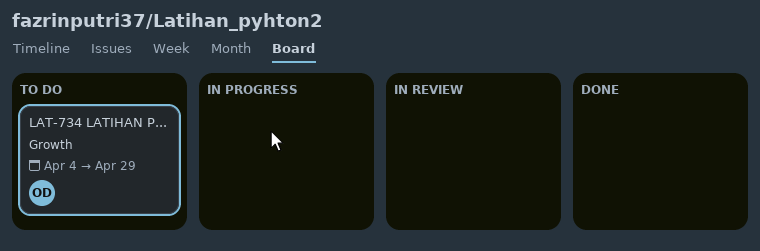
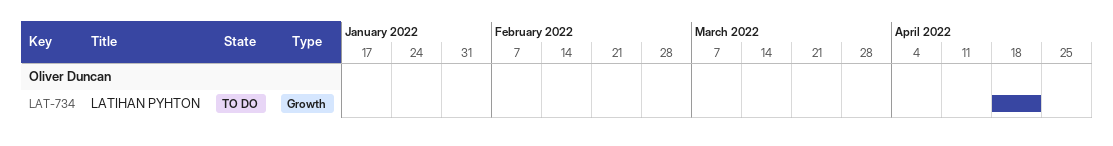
LAT-734, start: Apr 4 -> Apr 18
LAT-734, due: Apr 29 -> Apr 22

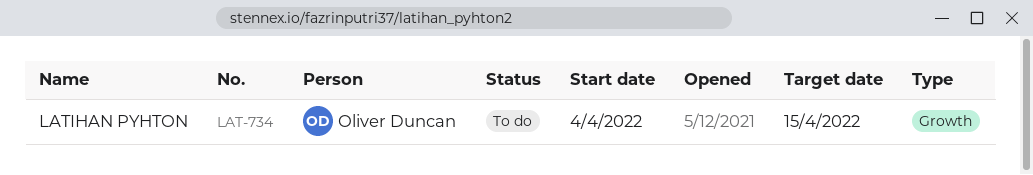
LAT-734, start: Apr 18 -> Apr 4
LAT-734, due: Apr 22 -> Apr 15

